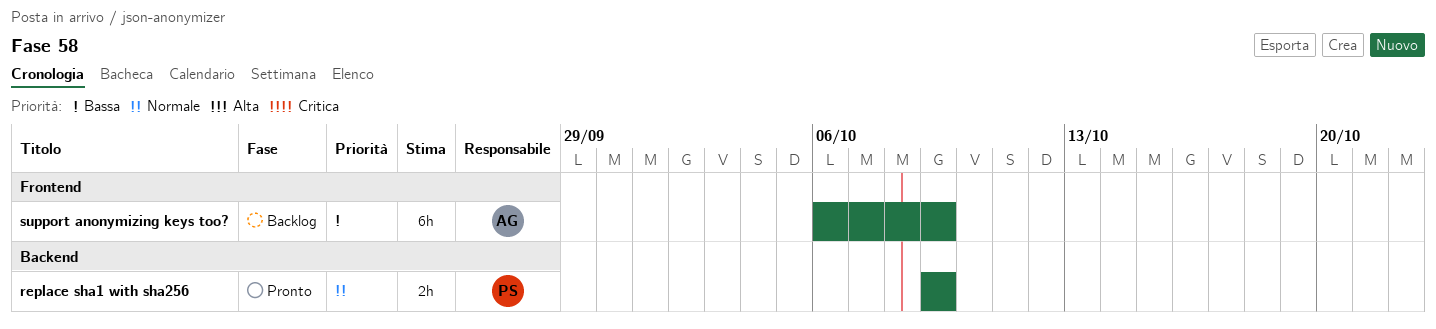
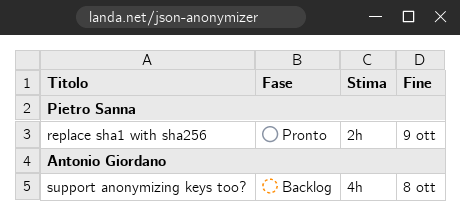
support anonymizing keys too?, estimate: 6h -> 4h
support anonymizing keys too?, due: Oct 9 -> Oct 8

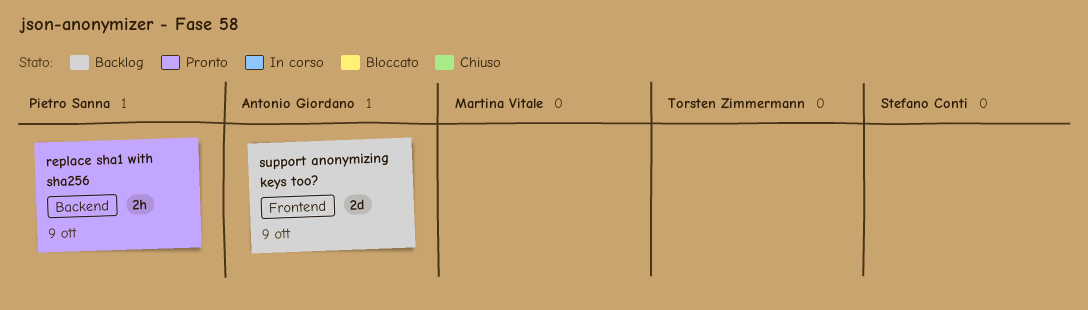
support anonymizing keys too?, estimate: 4h -> 2d
support anonymizing keys too?, due: Oct 8 -> Oct 9

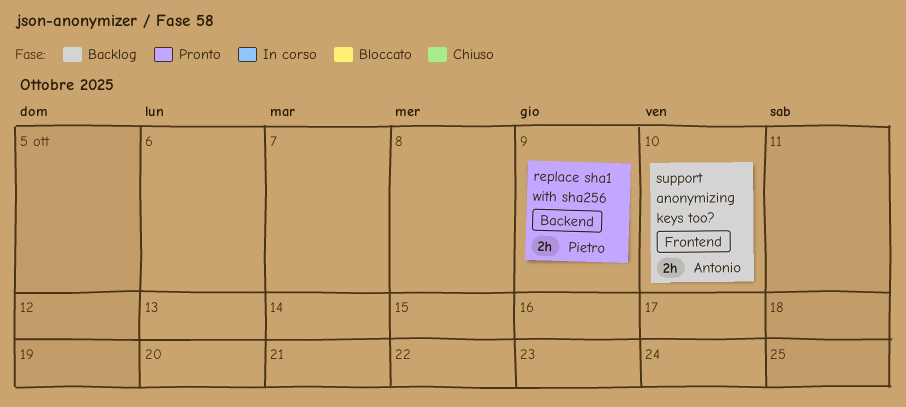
support anonymizing keys too?, estimate: 2d -> 2h
support anonymizing keys too?, due: Oct 9 -> Oct 10

